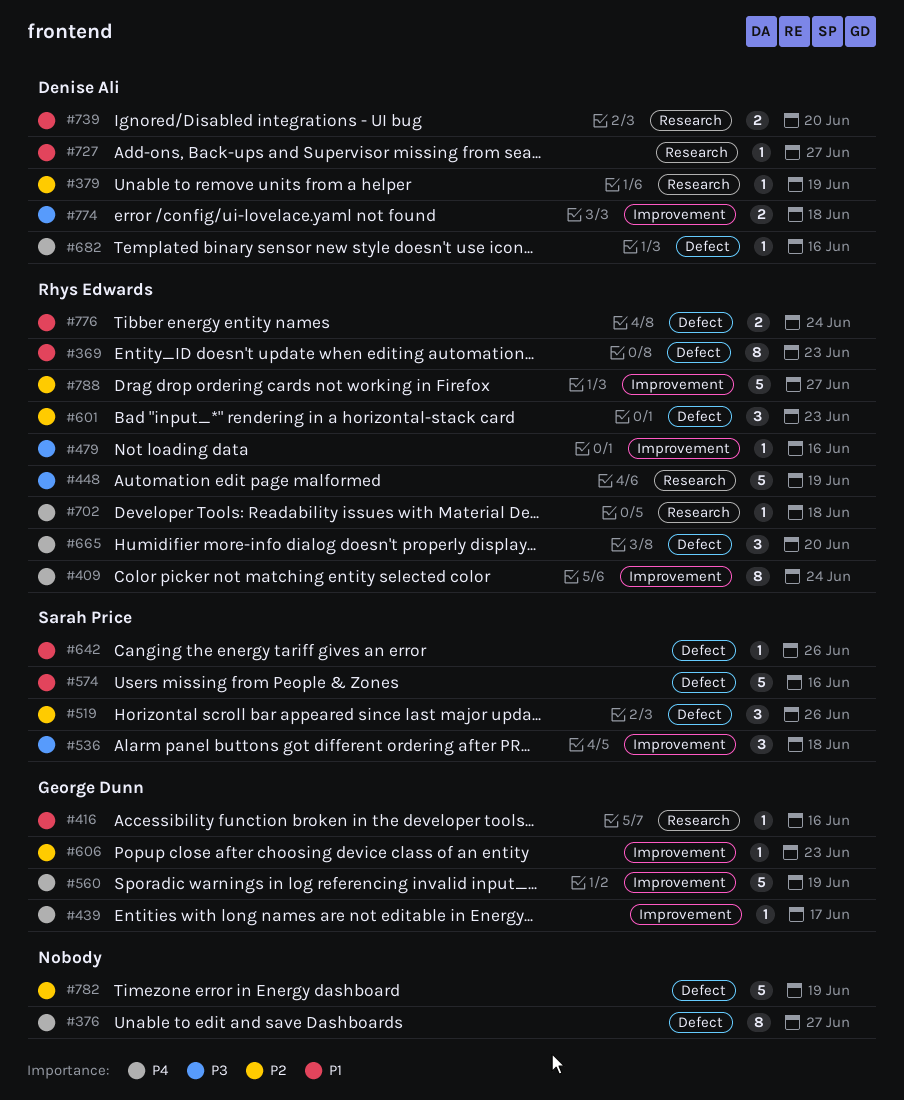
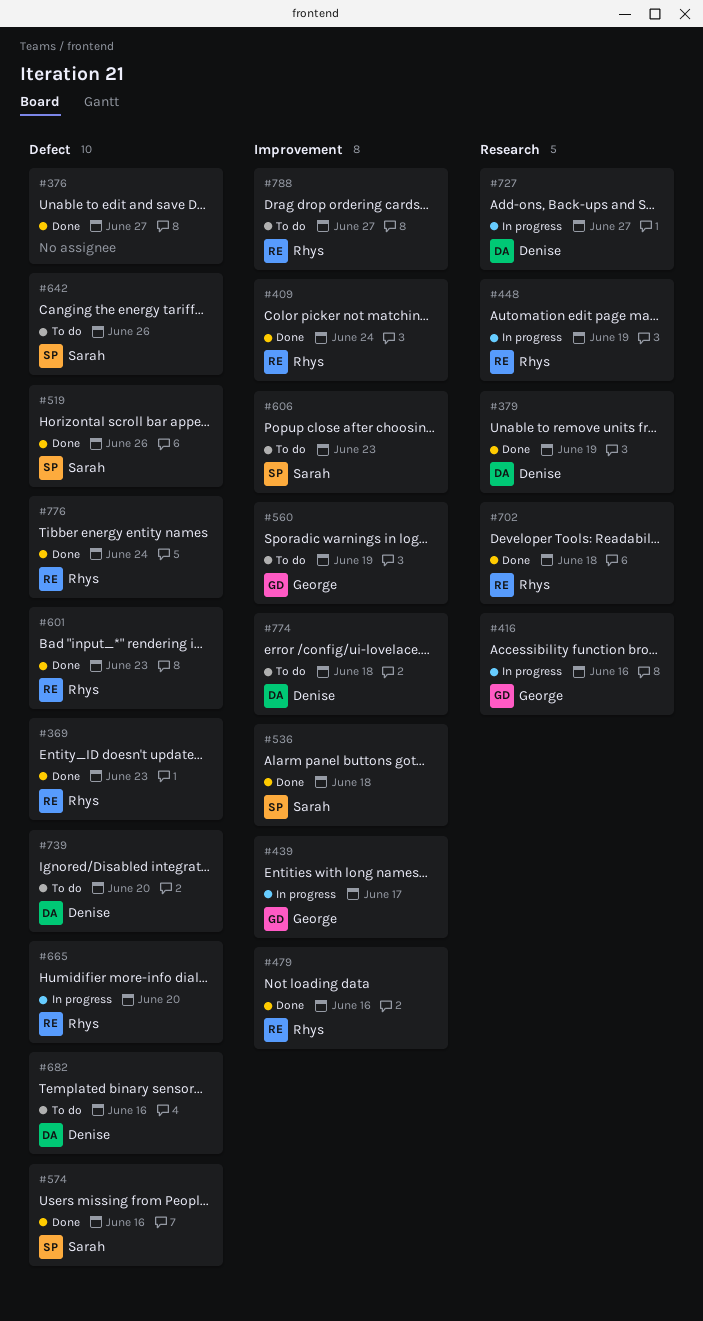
#606, owner: George Dunn -> Sarah Price
#739, label: Research -> Defect
#782: present -> none

